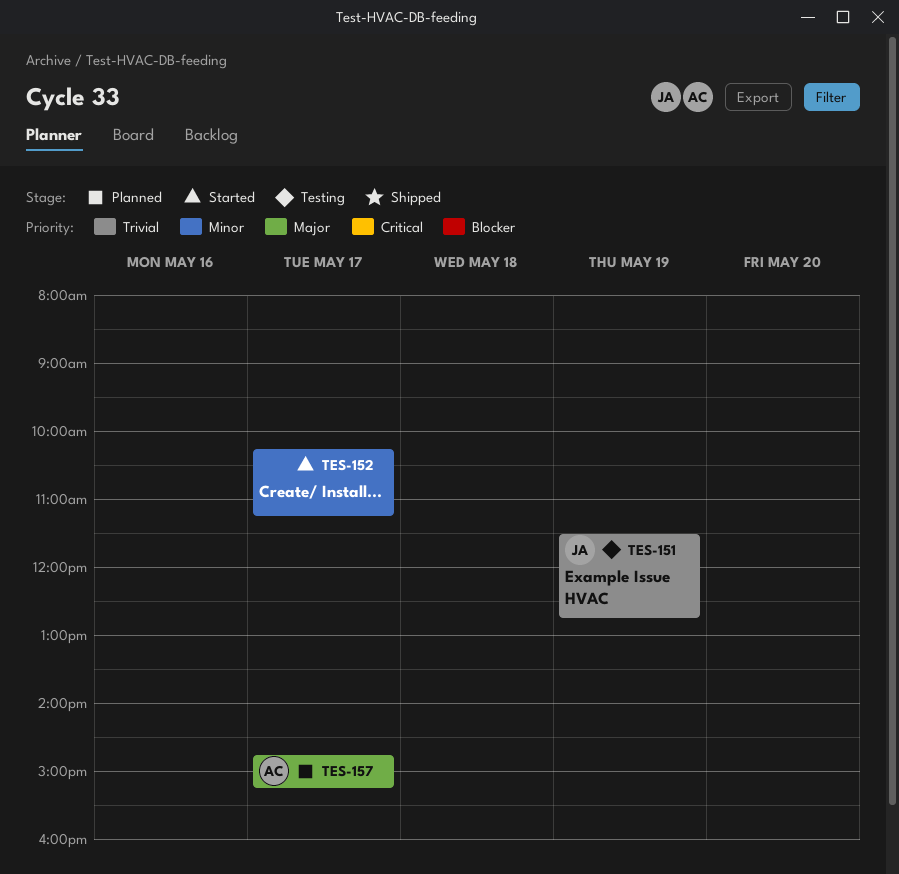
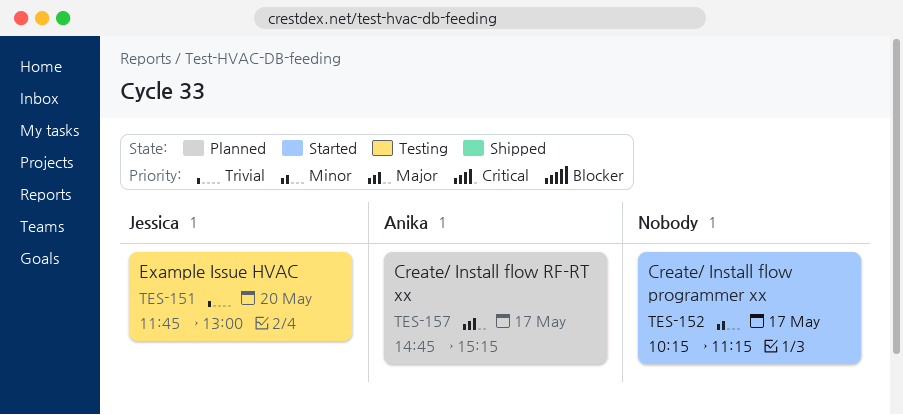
TES-151, day: May 19 -> May 20
TES-151, begins: 11:30 -> 11:45
TES-151, ends: 12:45 -> 13:00

